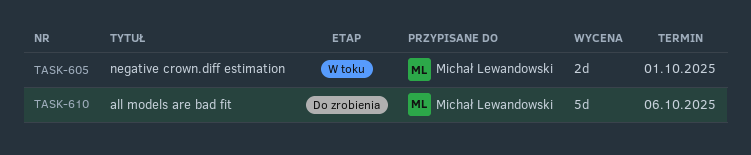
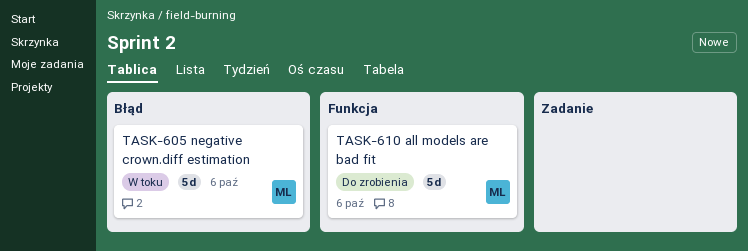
TASK-605, estimate: 2d -> 5d
TASK-605, due: Oct 1 -> Oct 6

